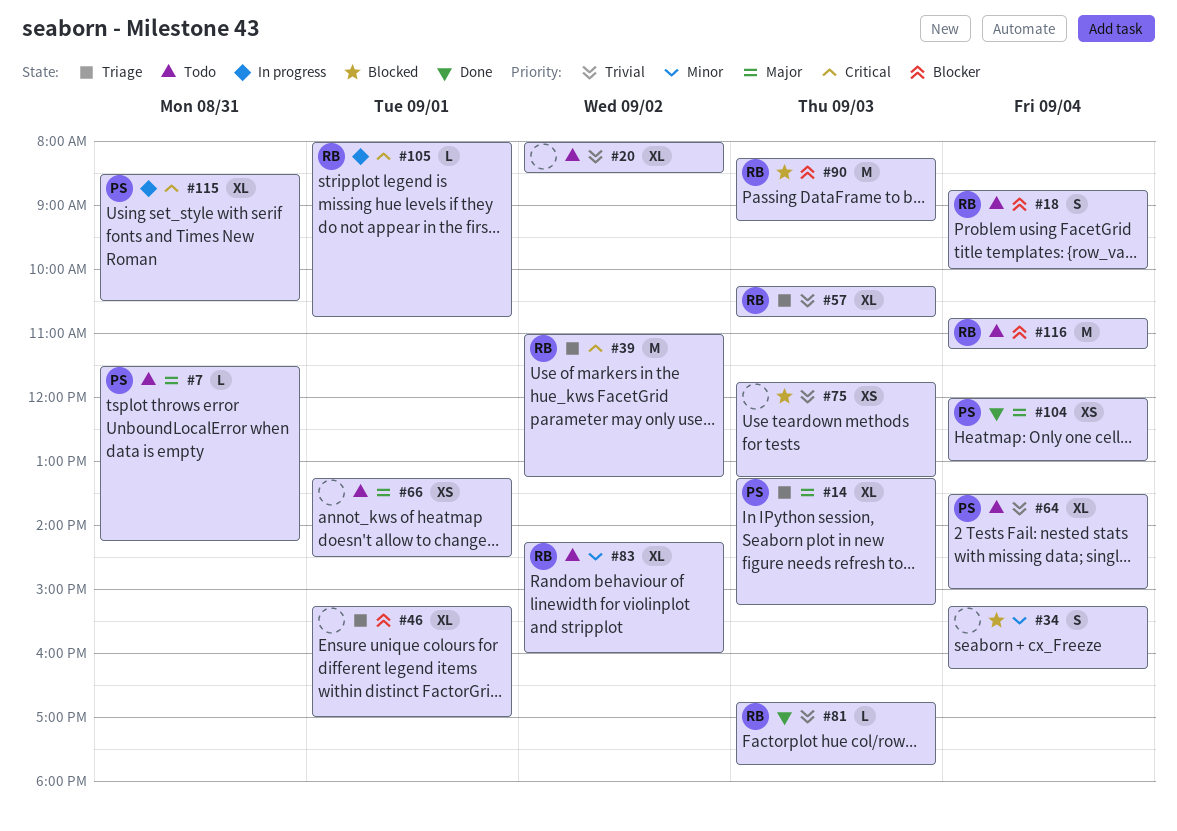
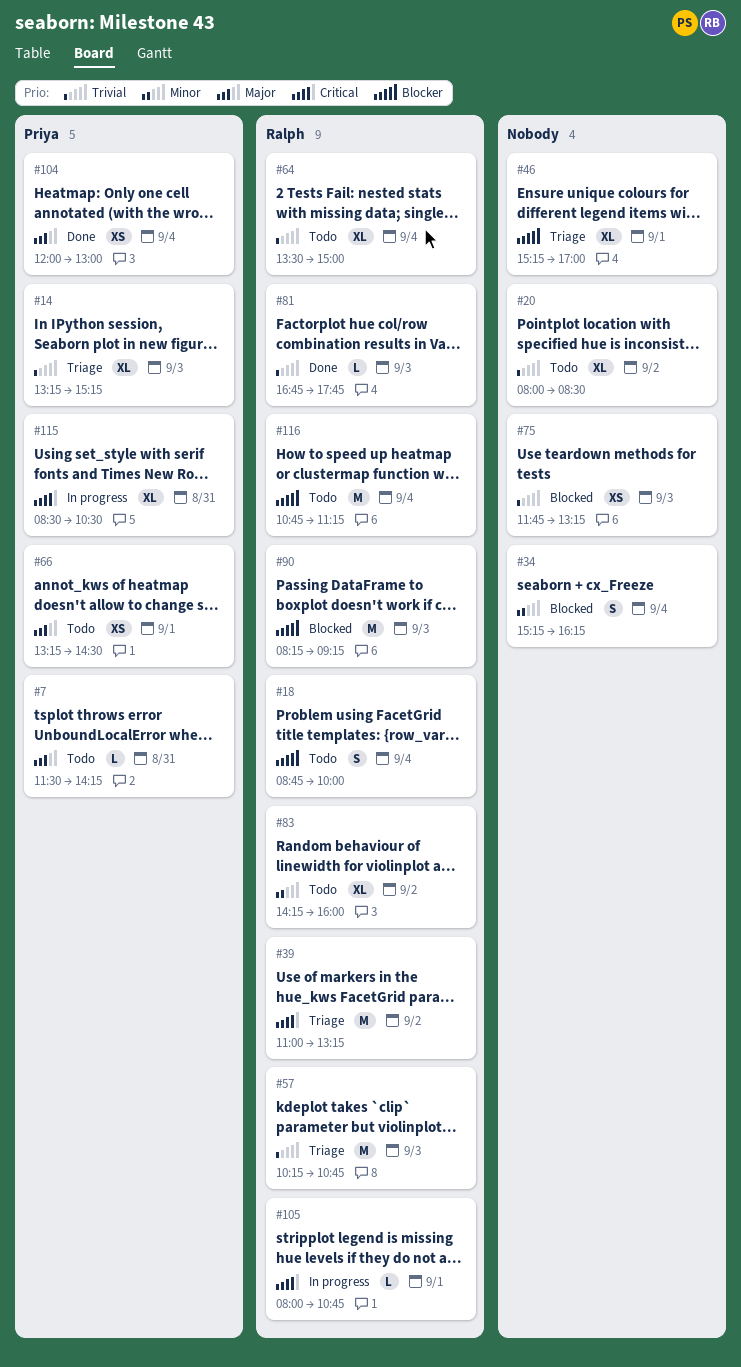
#14, priority: Major -> Trivial
#57, estimate: XL -> M
#64, owner: Priya -> Ralph
#66, owner: none -> Priya

